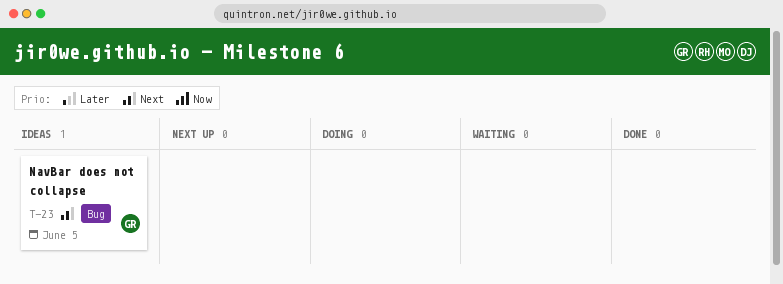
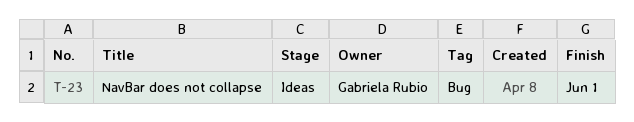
T-23, due: Jun 5 -> Jun 1

